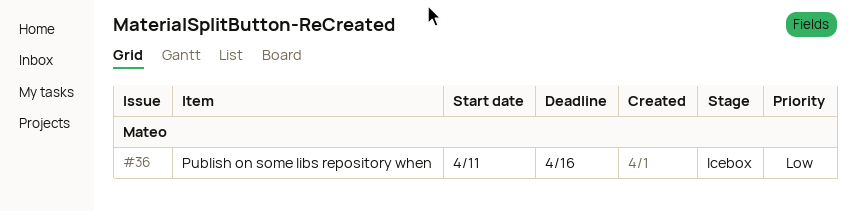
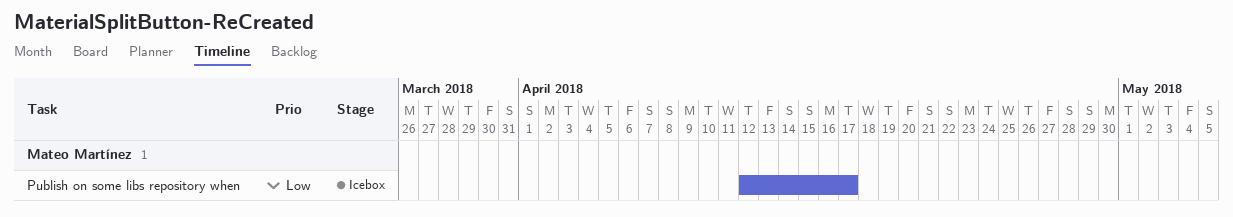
Publish on some libs repository when, start: Apr 11 -> Apr 12
Publish on some libs repository when, due: Apr 16 -> Apr 17

